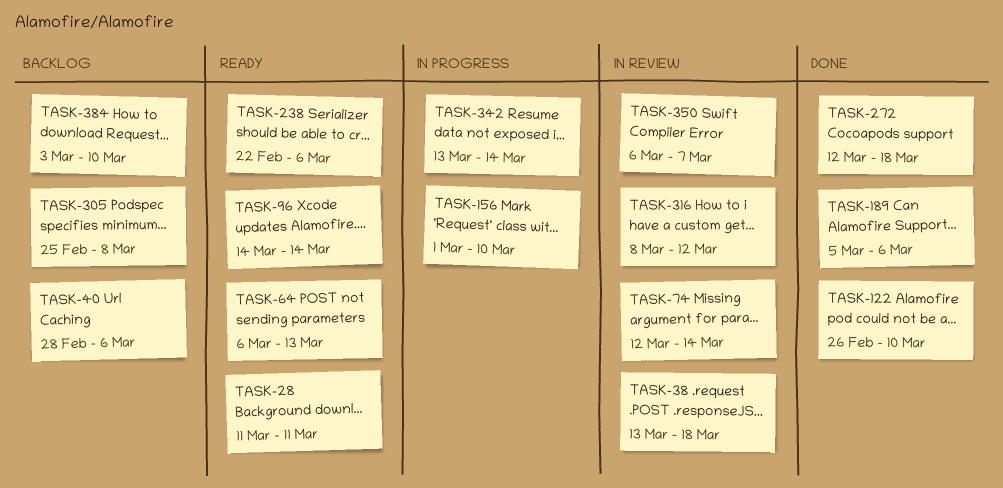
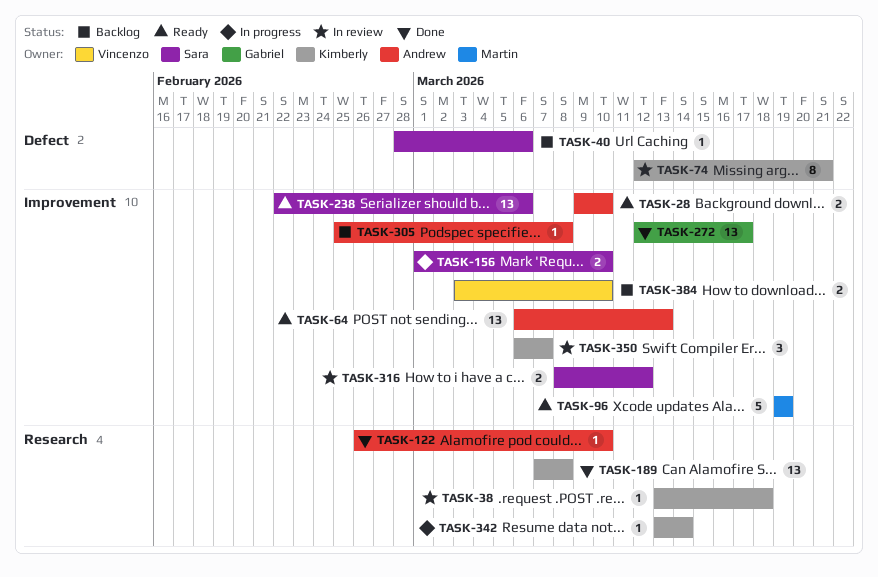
TASK-28, start: Mar 11 -> Mar 9
TASK-28, due: Mar 11 -> Mar 10
TASK-74, due: Mar 14 -> Mar 21
TASK-96, start: Mar 14 -> Mar 19
TASK-96, due: Mar 14 -> Mar 19
TASK-189, start: Mar 5 -> Mar 7
TASK-189, due: Mar 6 -> Mar 8
TASK-272, due: Mar 18 -> Mar 17

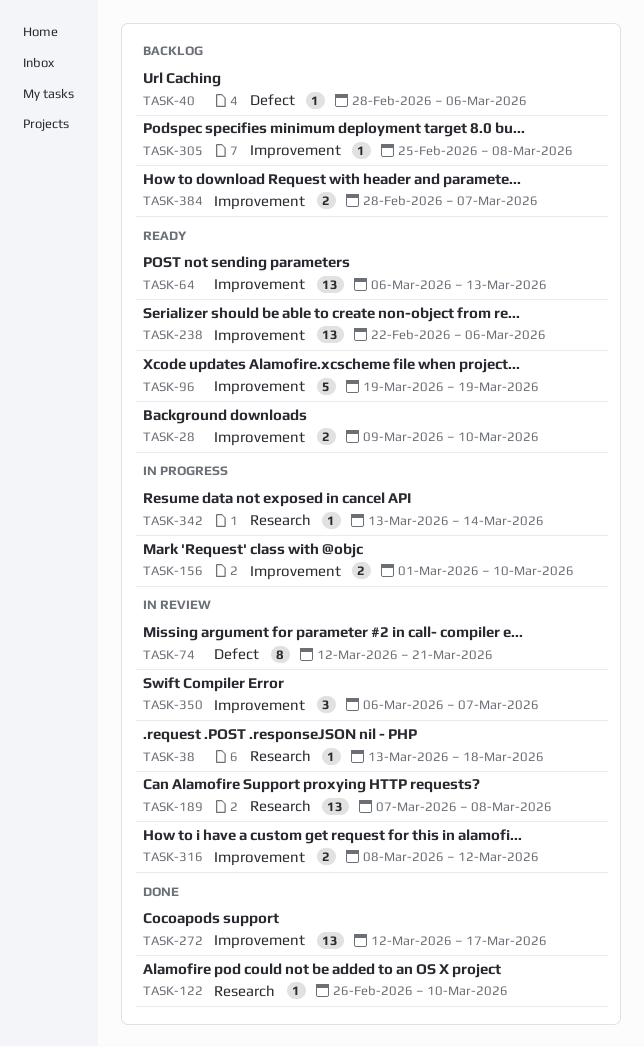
TASK-189, status: Done -> In review
TASK-384, start: Mar 3 -> Feb 28
TASK-384, due: Mar 10 -> Mar 7

